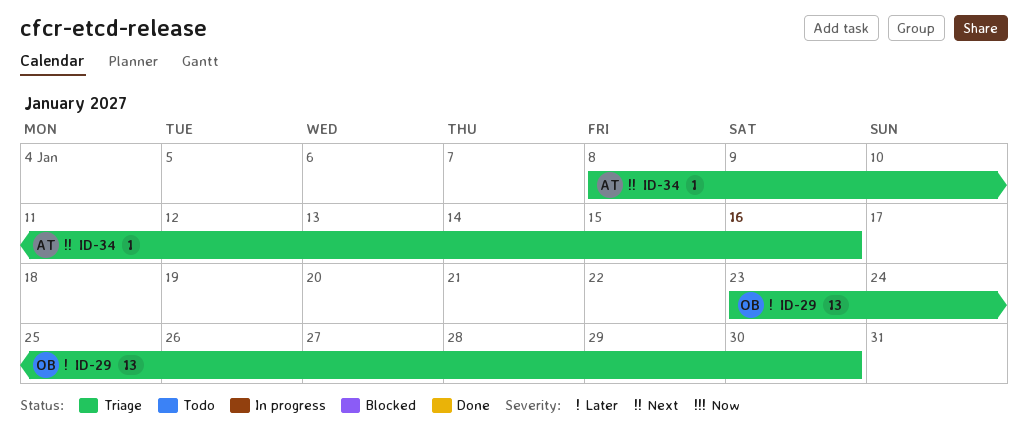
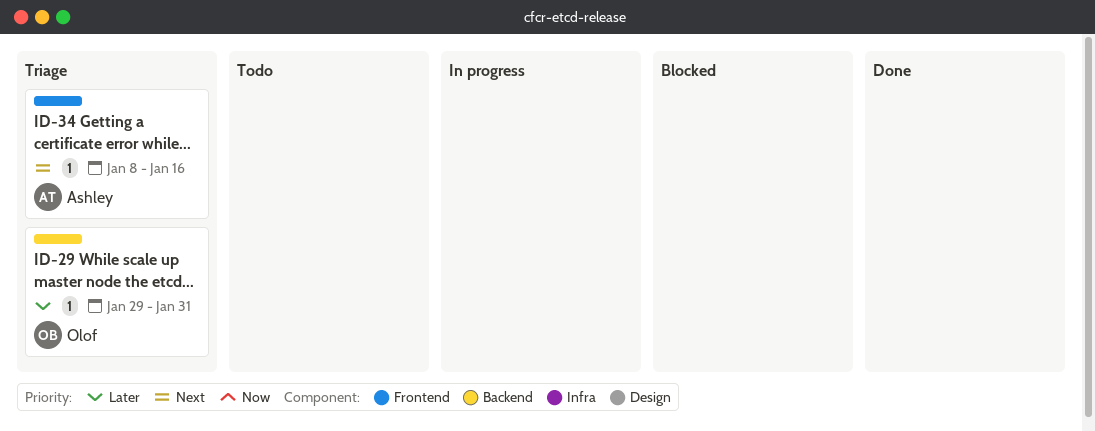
ID-29, estimate: 13 -> 1
ID-29, start: Jan 23 -> Jan 29
ID-29, due: Jan 30 -> Jan 31

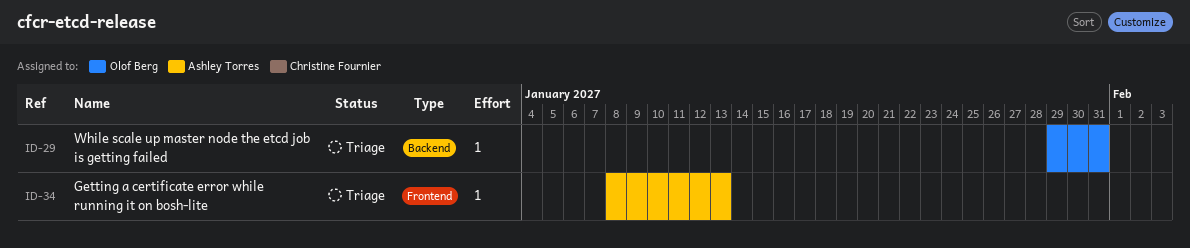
ID-34, due: Jan 16 -> Jan 13

